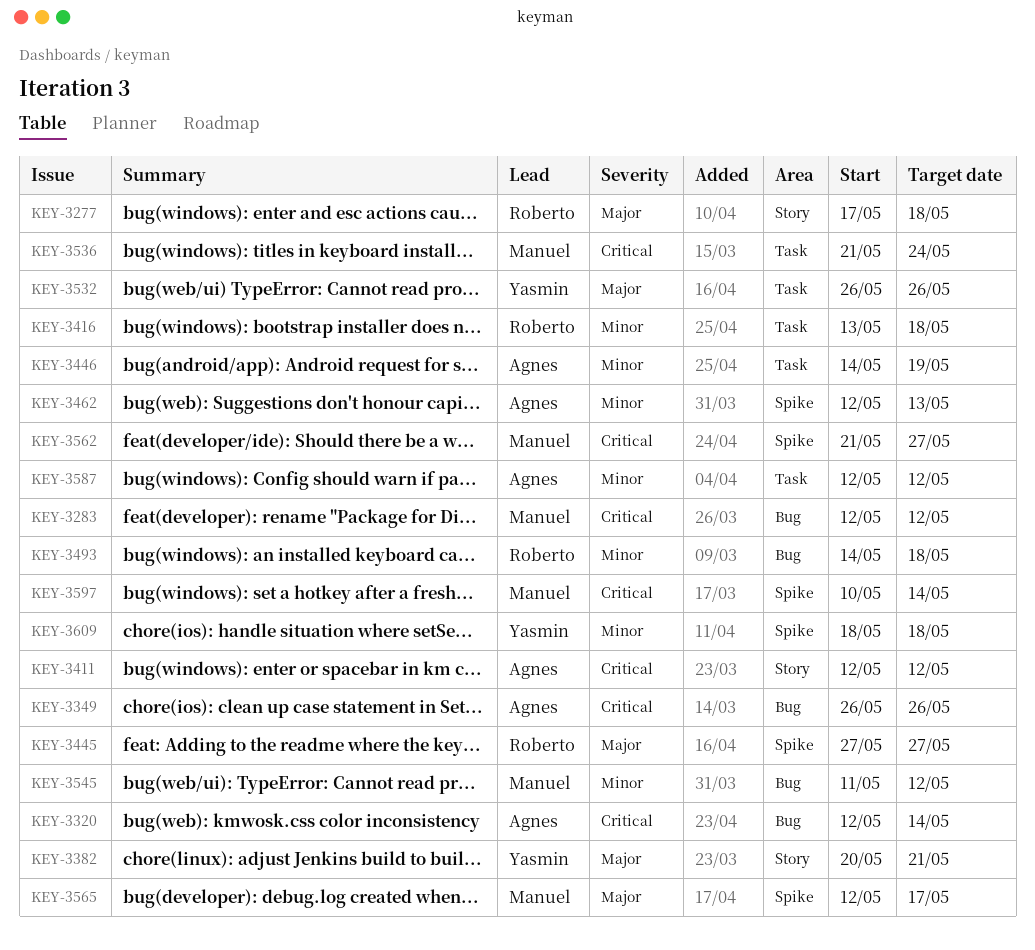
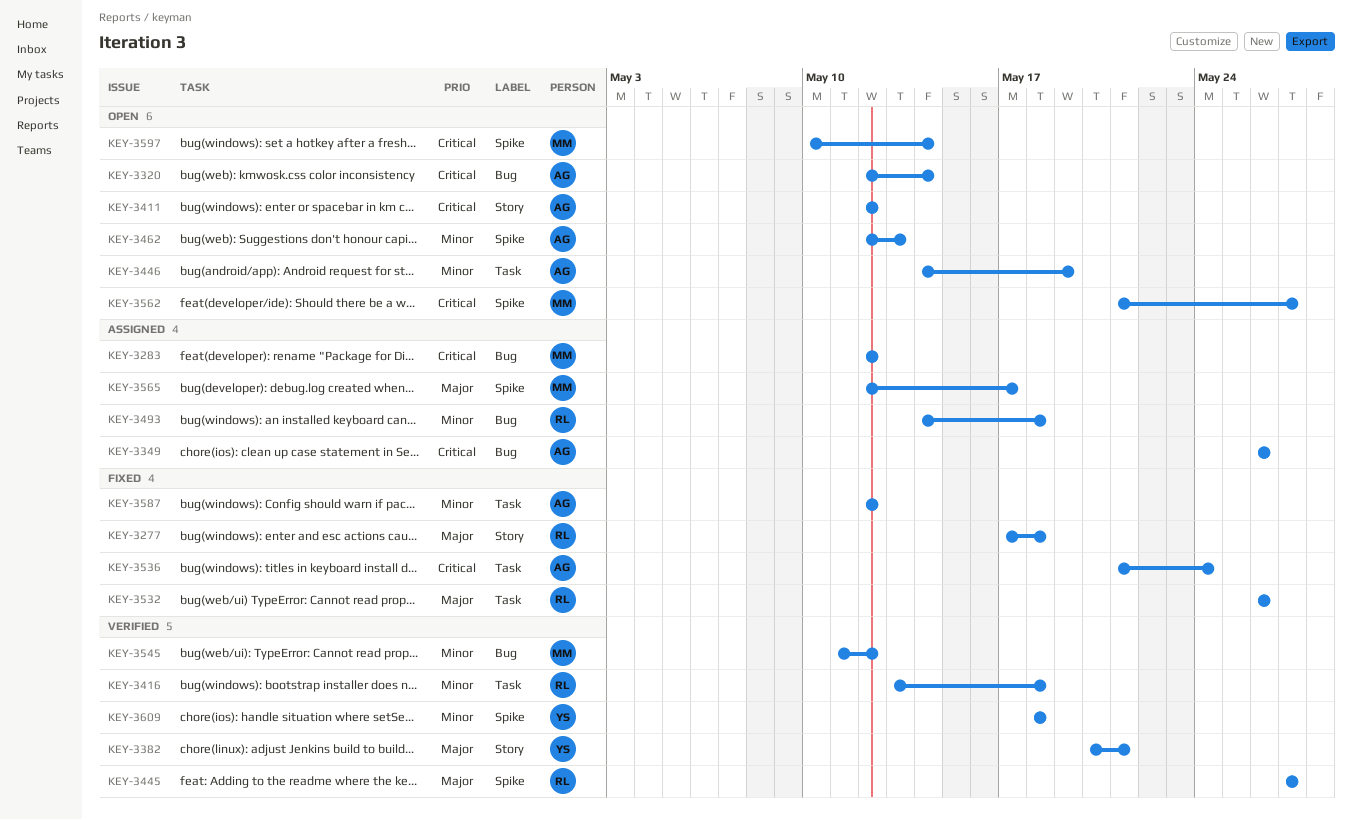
KEY-3532, owner: Yasmin -> Roberto
KEY-3536, owner: Manuel -> Agnes

